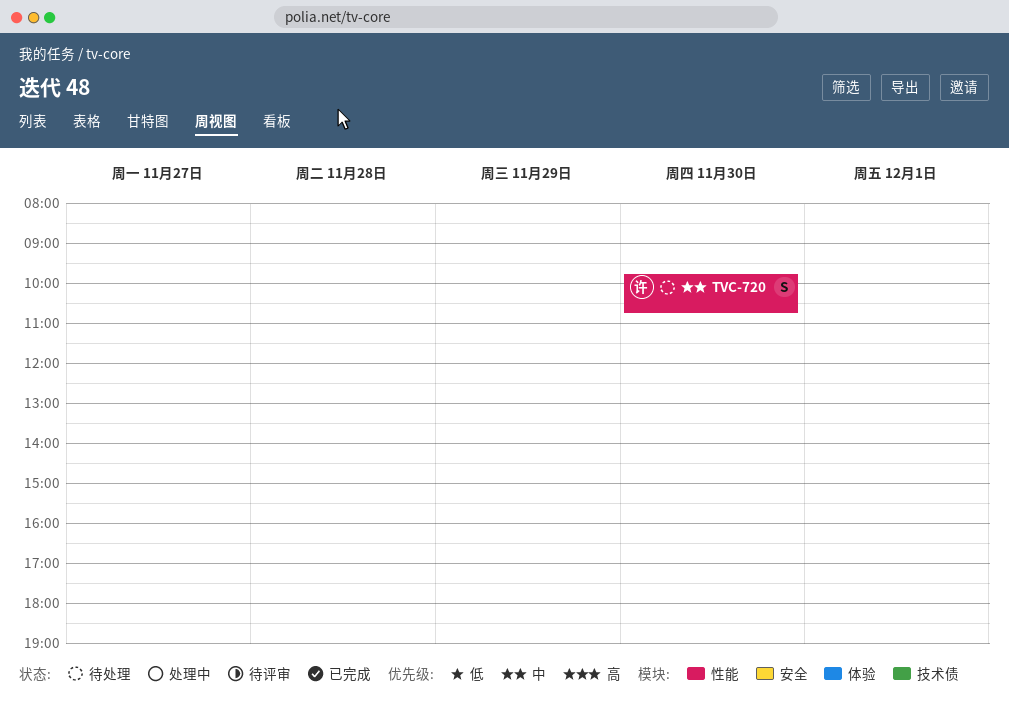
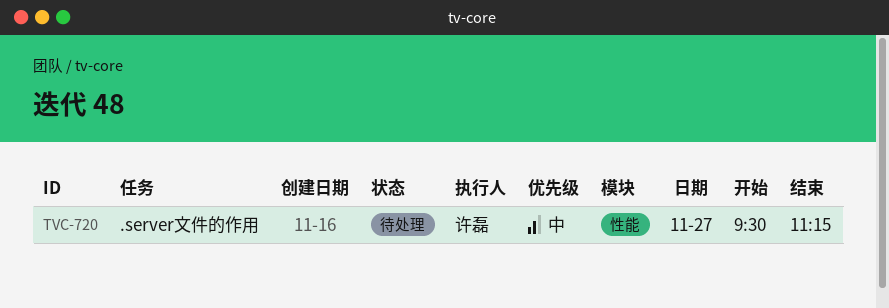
TVC-720, day: Nov 30 -> Nov 27
TVC-720, begins: 09:45 -> 09:30
TVC-720, ends: 10:45 -> 11:15

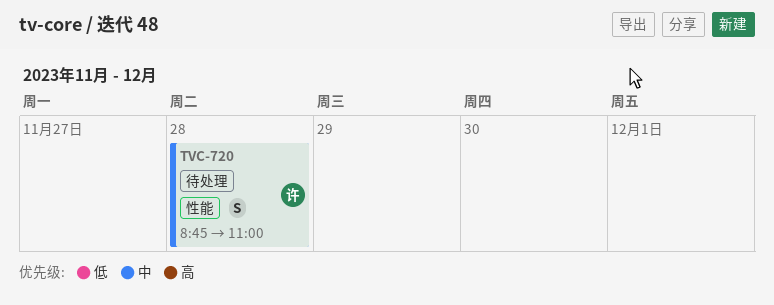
TVC-720, day: Nov 27 -> Nov 28
TVC-720, begins: 09:30 -> 08:45
TVC-720, ends: 11:15 -> 11:00

